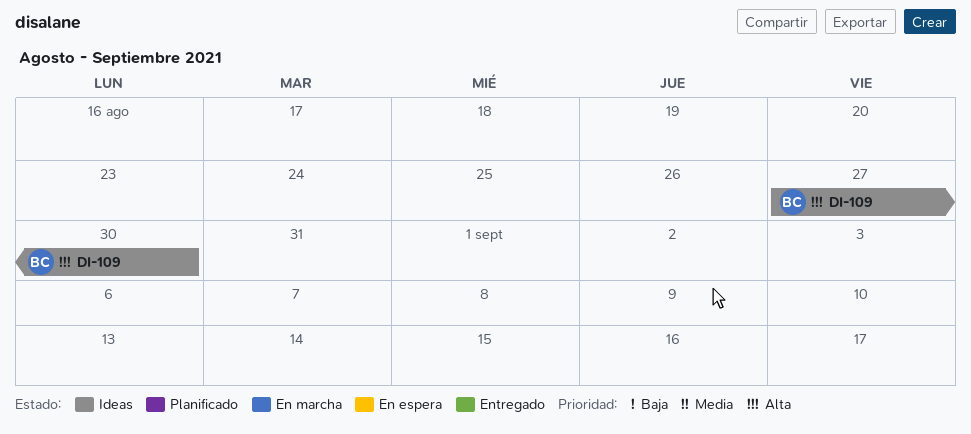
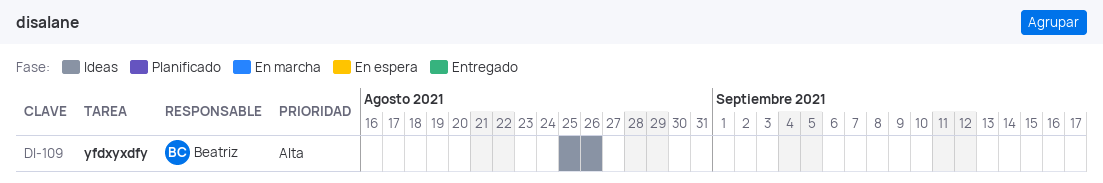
DI-109, start: Aug 27 -> Aug 25
DI-109, due: Aug 30 -> Aug 26

